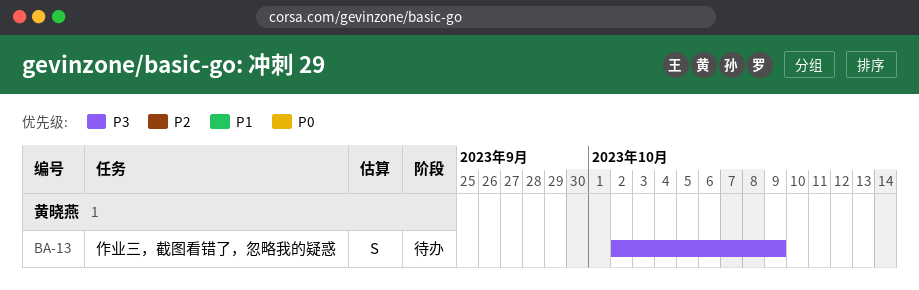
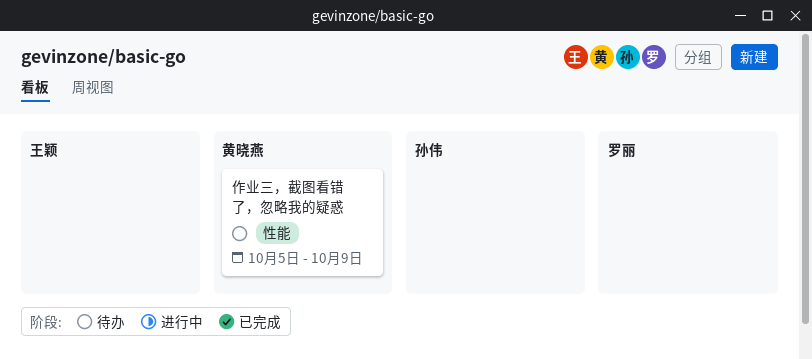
作业三，截图看错了，忽略我的疑惑, start: Oct 2 -> Oct 5

